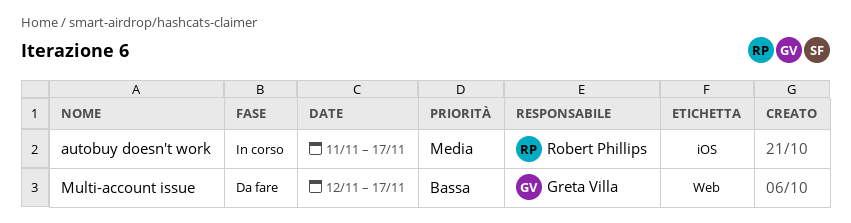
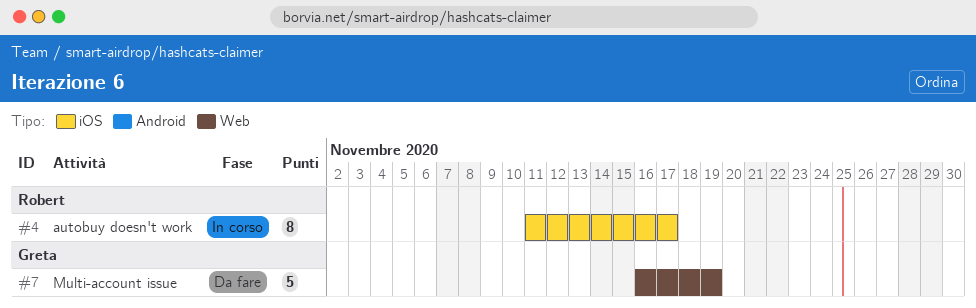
Multi-account issue, start: Nov 12 -> Nov 16
Multi-account issue, due: Nov 17 -> Nov 19

